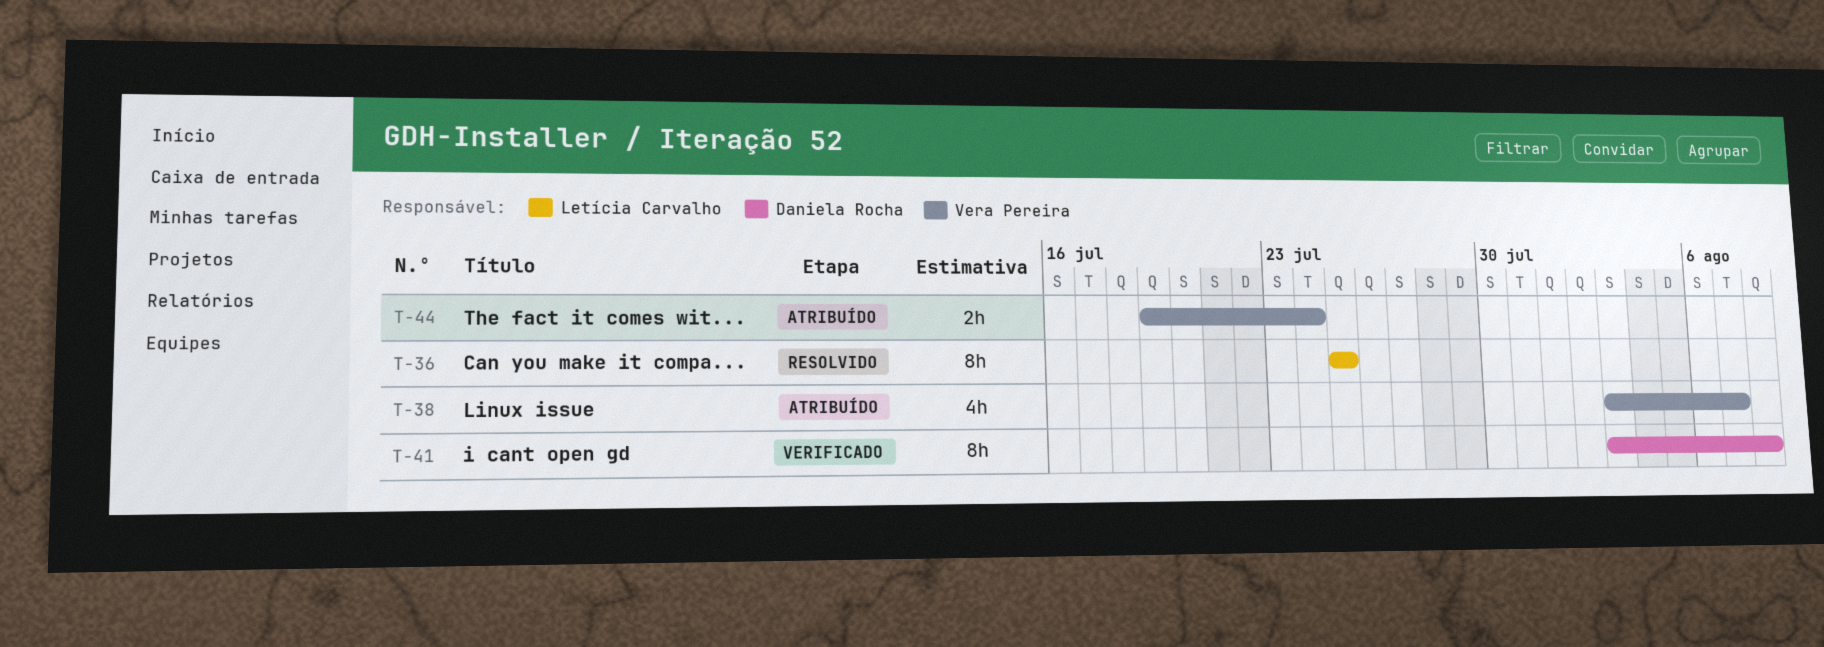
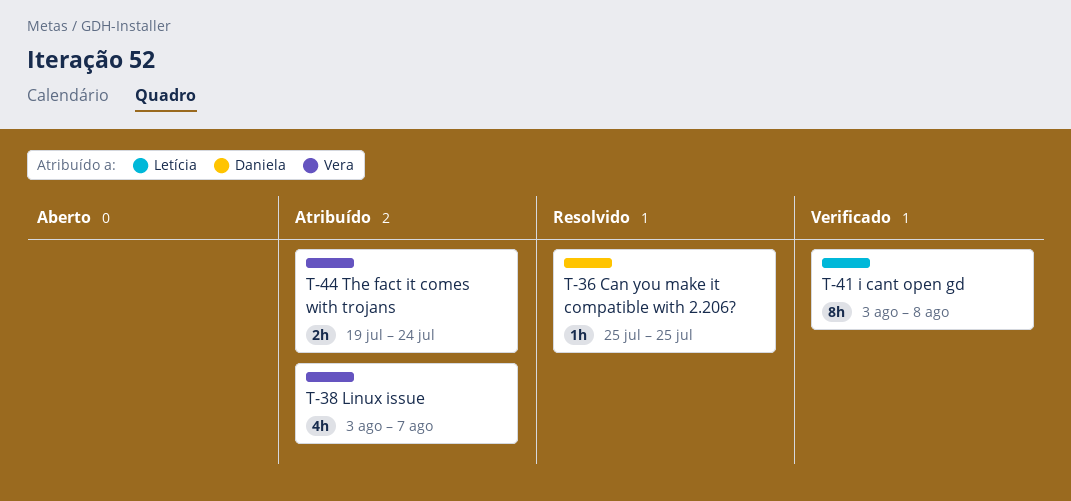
T-36, owner: Letícia Carvalho -> Daniela Rocha
T-36, estimate: 8h -> 1h
T-41, owner: Daniela Rocha -> Letícia Carvalho

